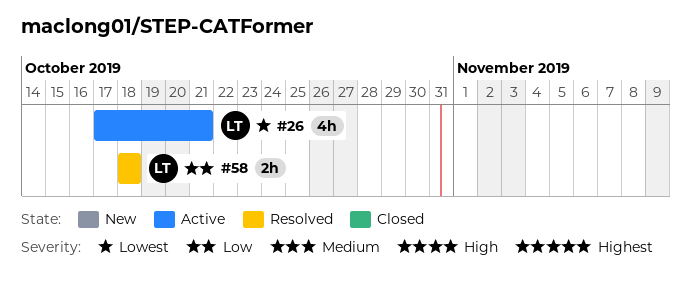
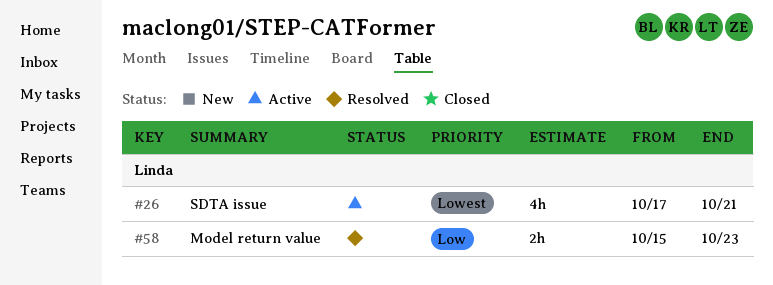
#58, start: Oct 18 -> Oct 15
#58, due: Oct 18 -> Oct 23

